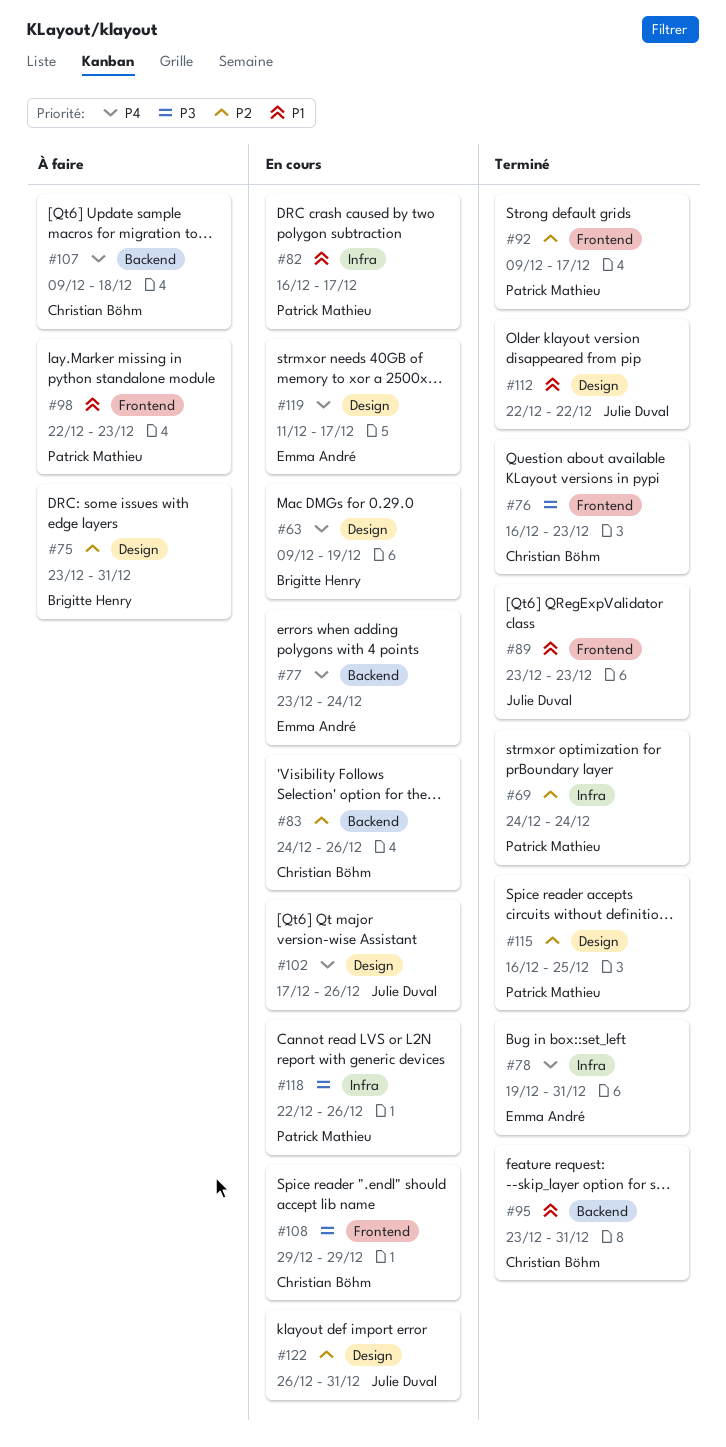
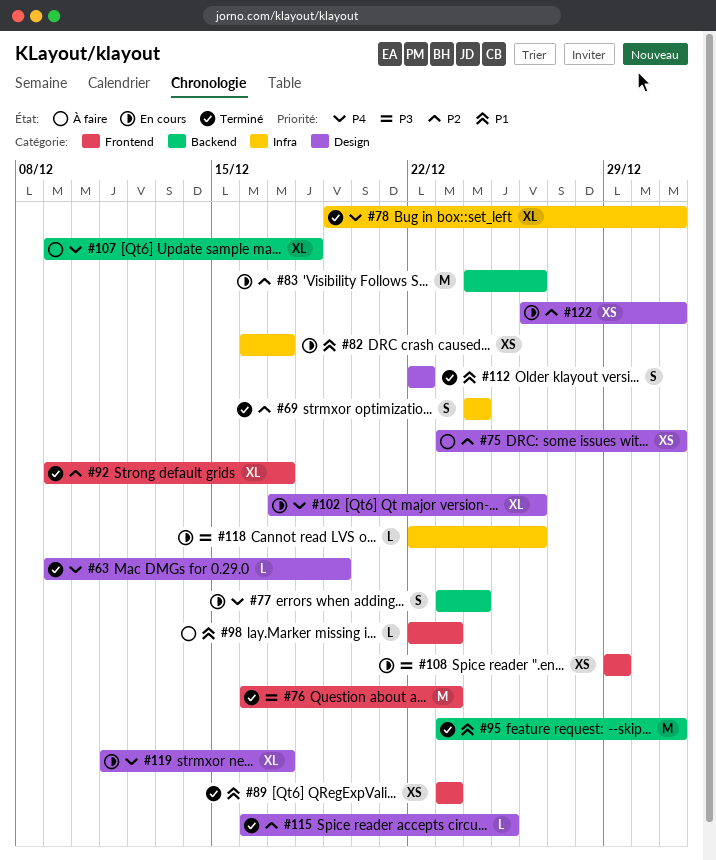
#63, status: En cours -> Terminé

